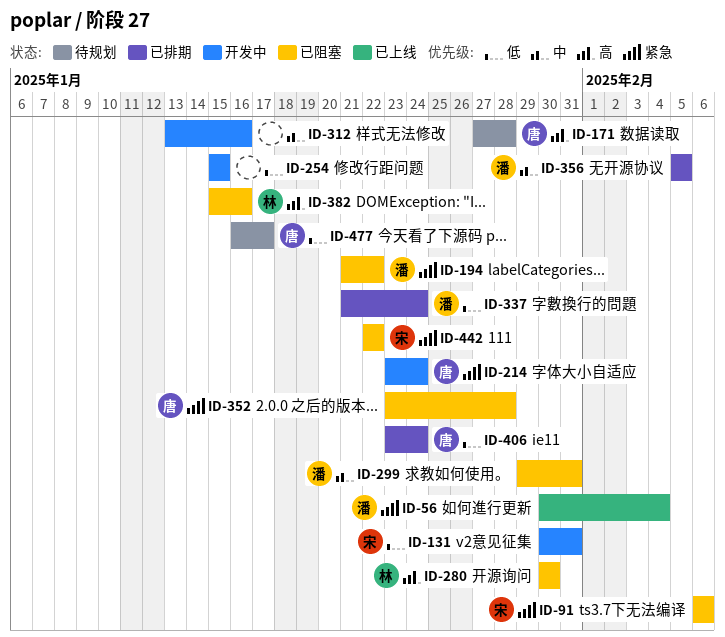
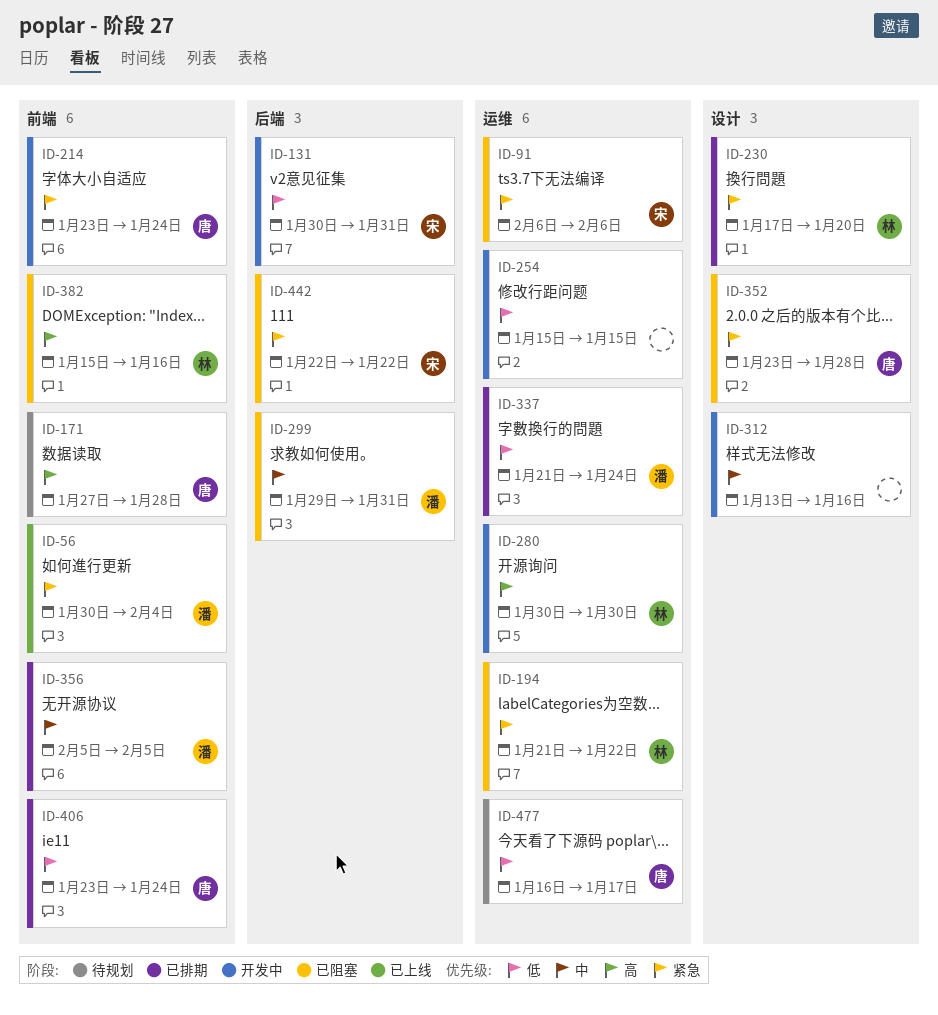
ID-194, owner: 潘 -> 林
ID-230: none -> present
ID-280, status: 已阻塞 -> 开发中

